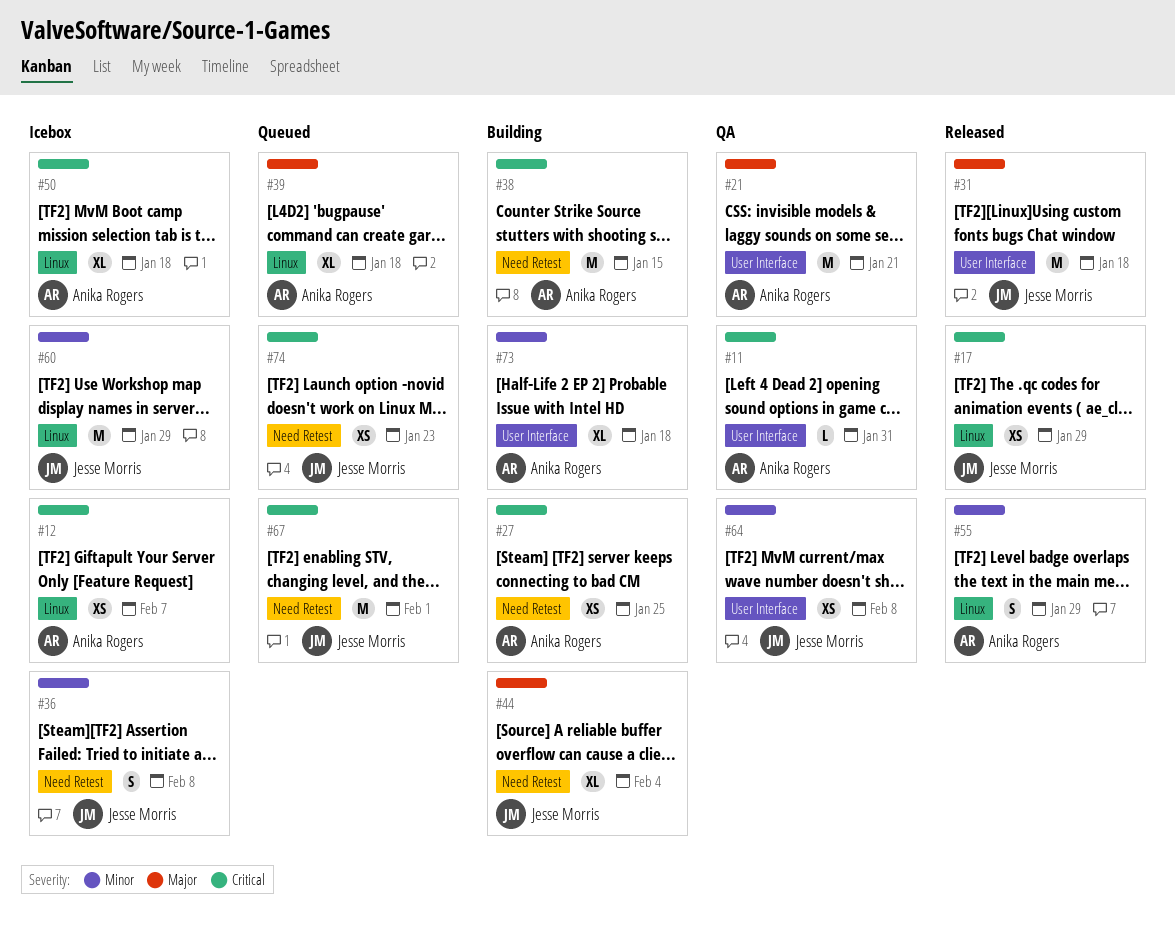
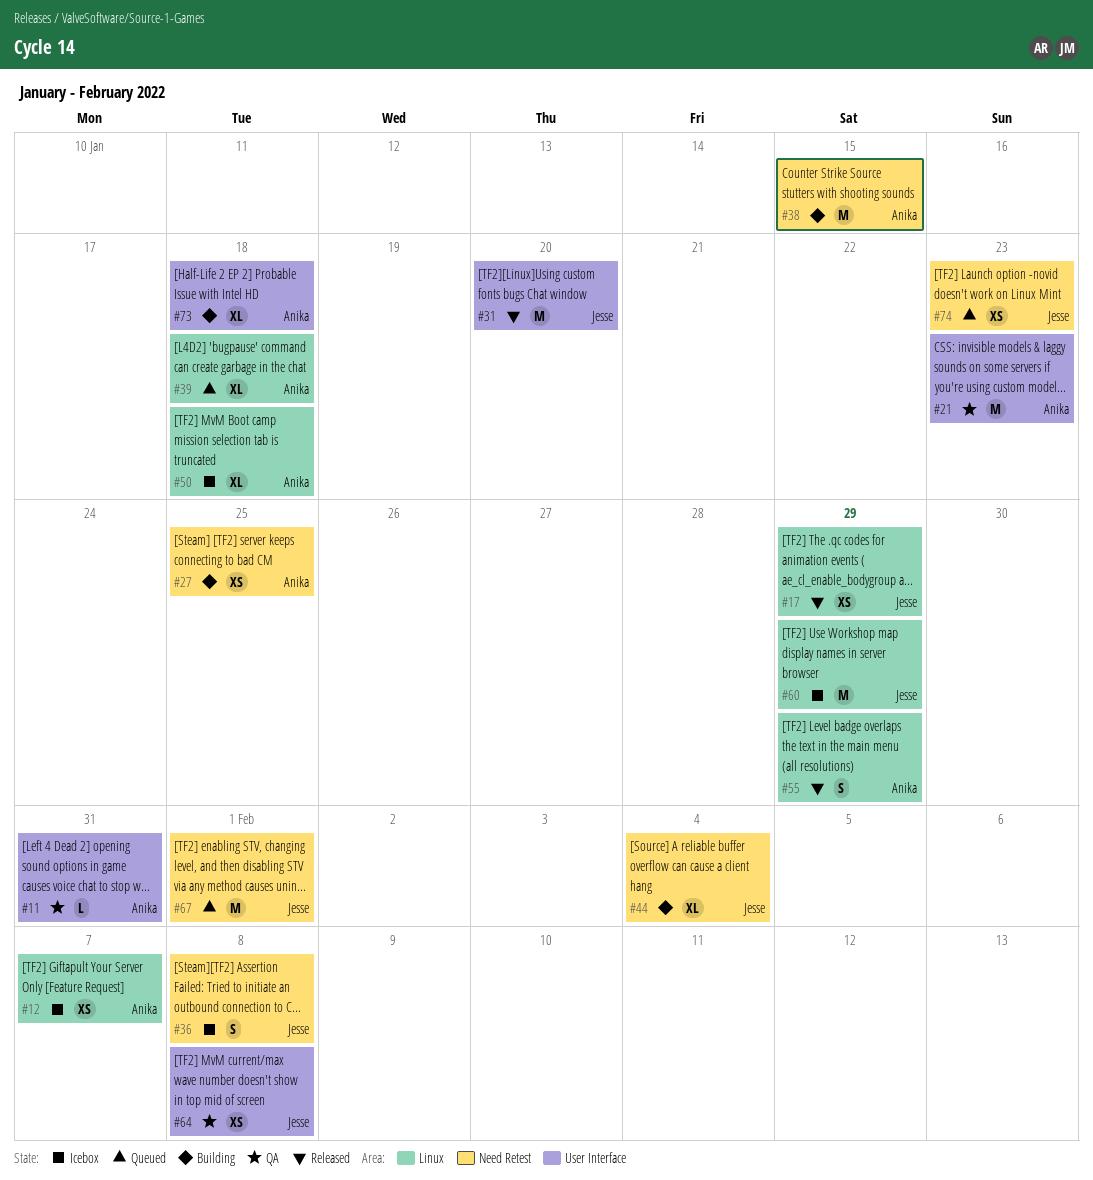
#21, due: Jan 21 -> Jan 23
#31, due: Jan 18 -> Jan 20

